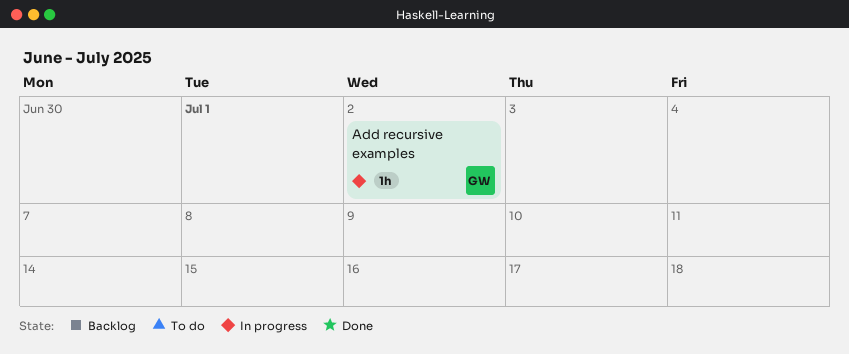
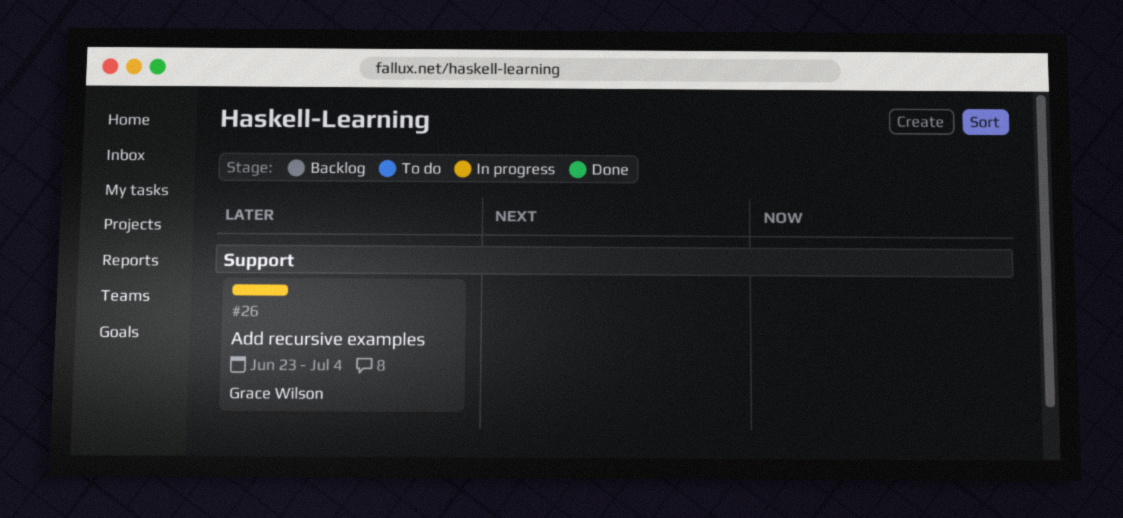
Add recursive examples, due: Jul 2 -> Jul 4

